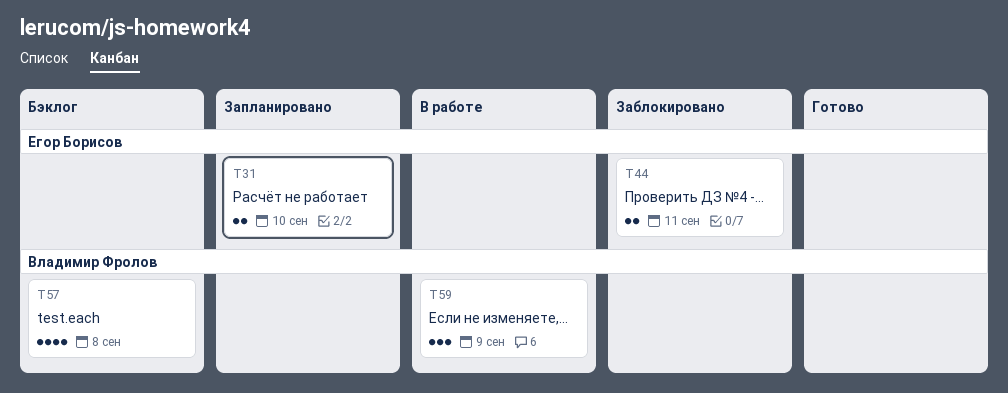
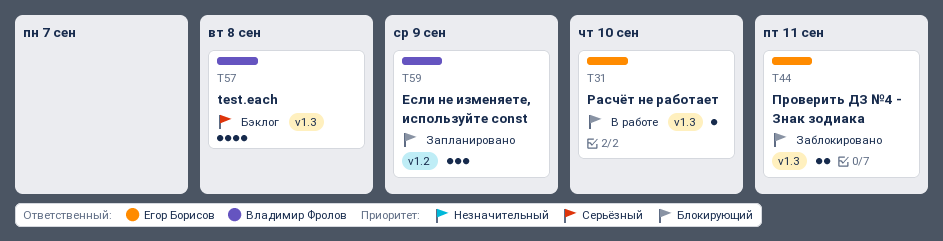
T31, status: Запланировано -> В работе
T31, estimate: 2 -> 1
T59, status: В работе -> Запланировано

